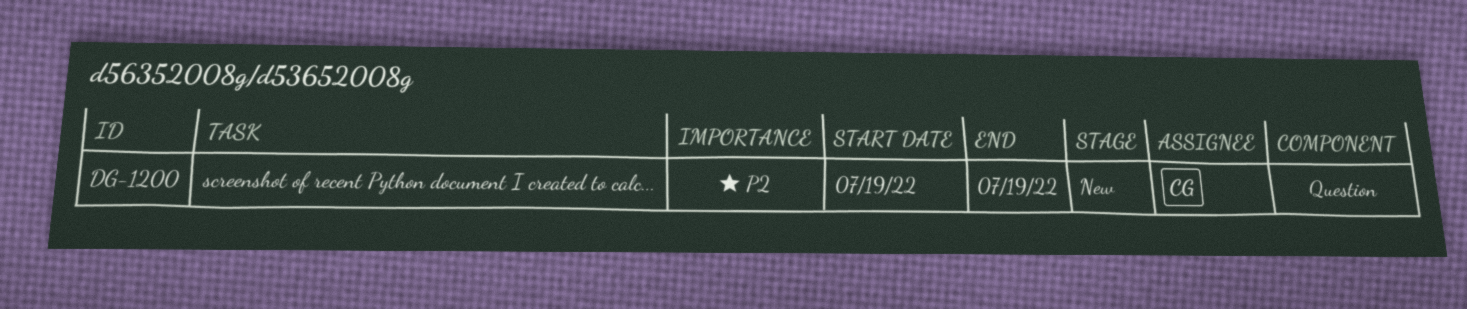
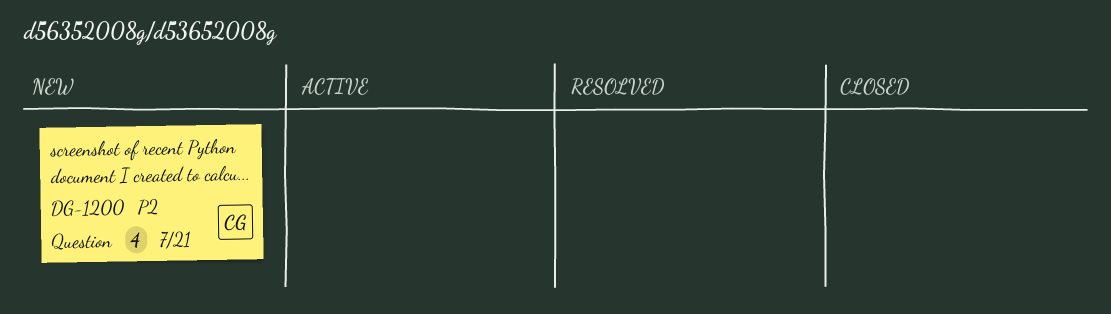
DG-1200, due: Jul 19 -> Jul 21

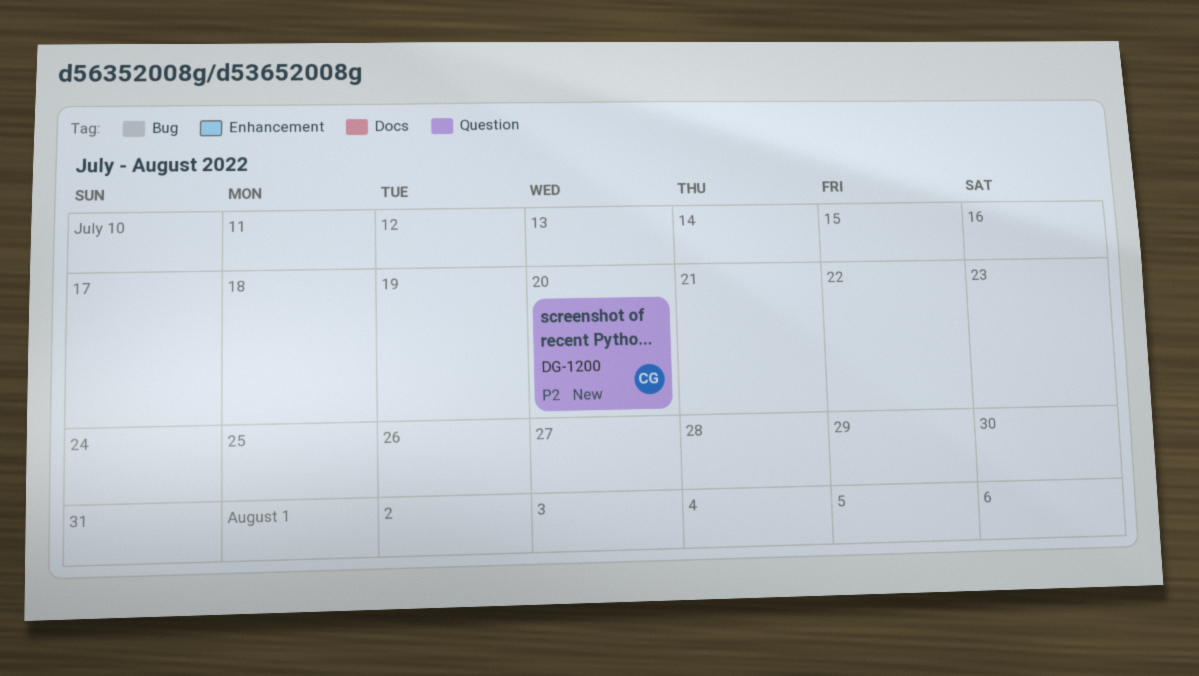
DG-1200, due: Jul 21 -> Jul 20

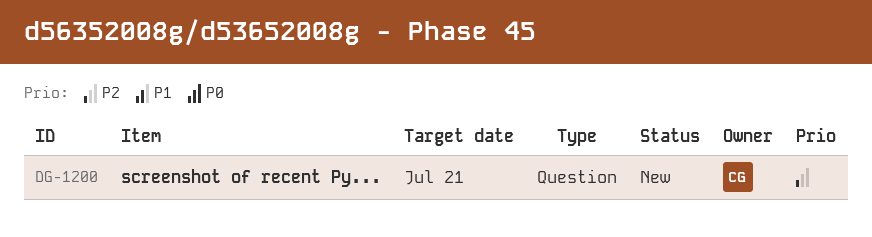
DG-1200, due: Jul 20 -> Jul 21

